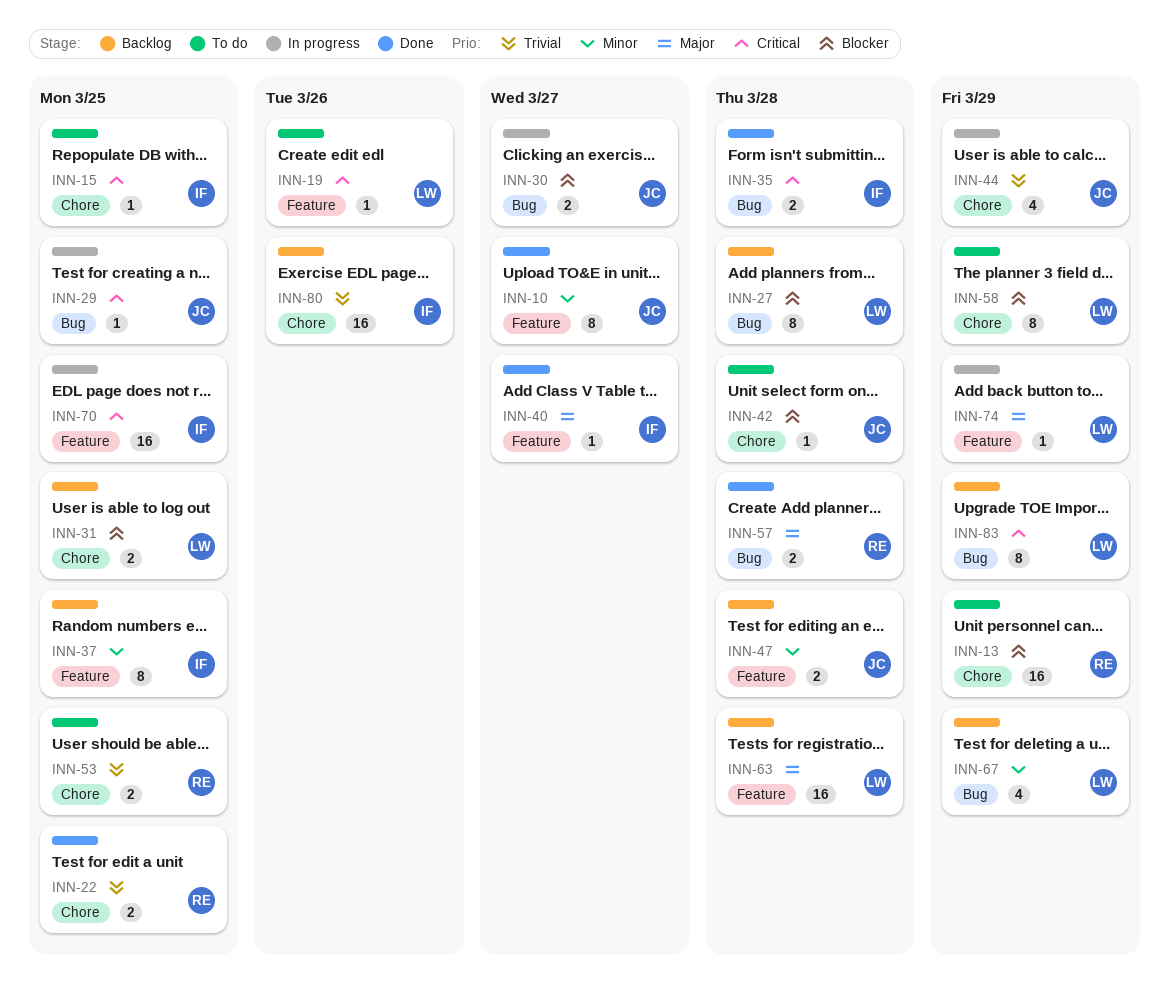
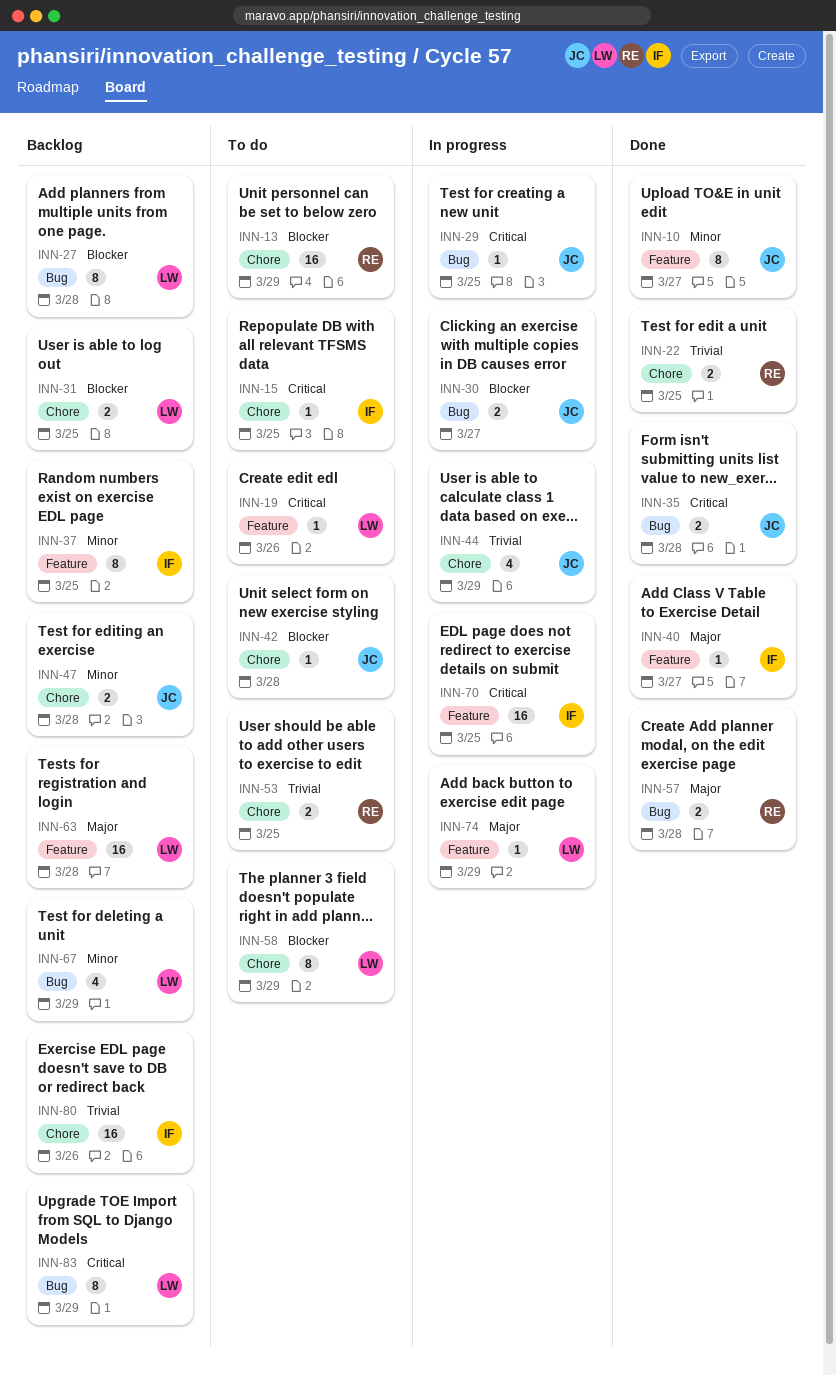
INN-35, owner: IF -> JC
INN-47, label: Feature -> Chore

